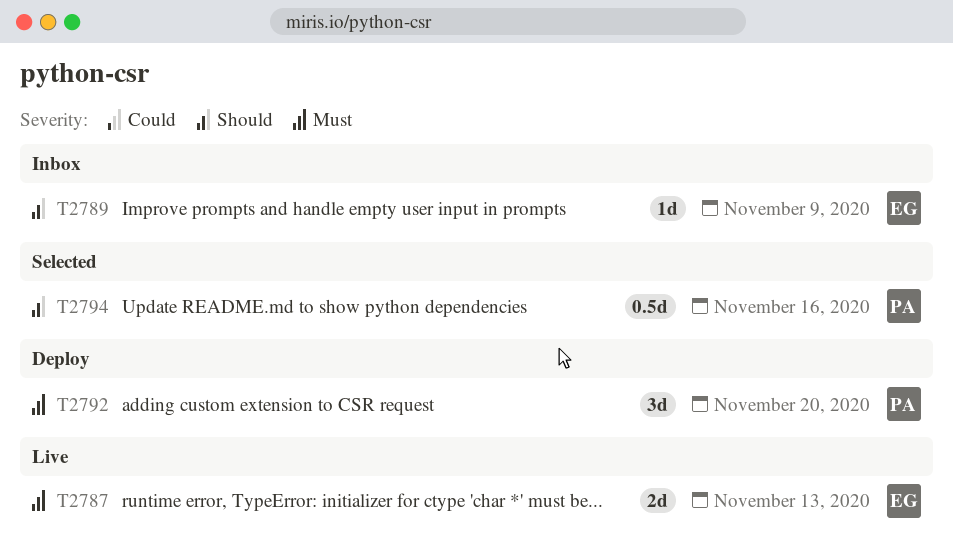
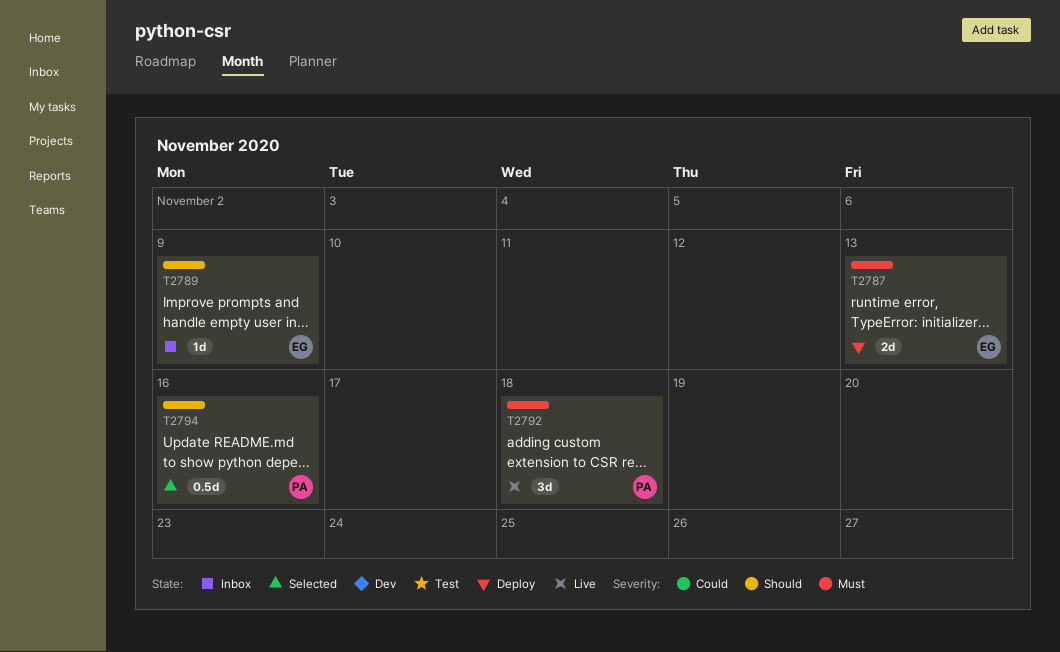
T2787, status: Live -> Deploy
T2792, status: Deploy -> Live
T2792, due: Nov 20 -> Nov 18

